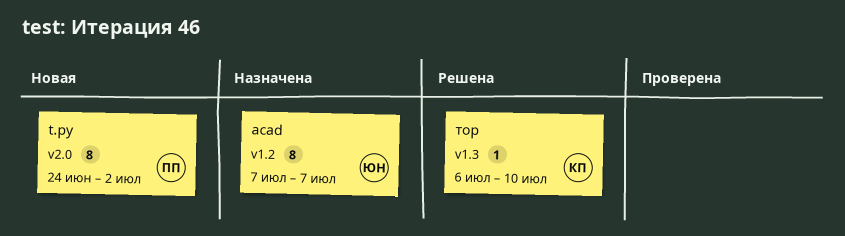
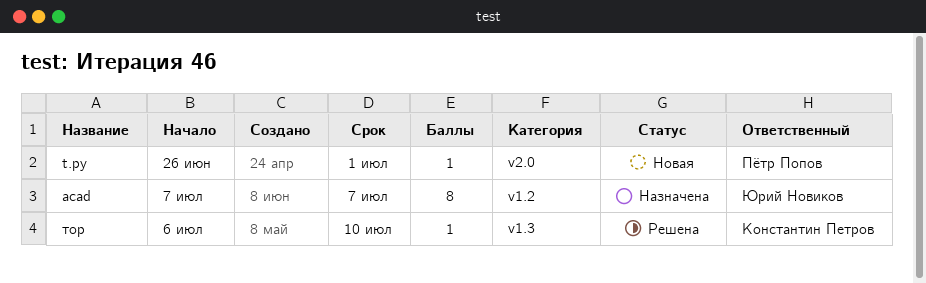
t.py, estimate: 8 -> 1
t.py, start: Jun 24 -> Jun 26
t.py, due: Jul 2 -> Jul 1

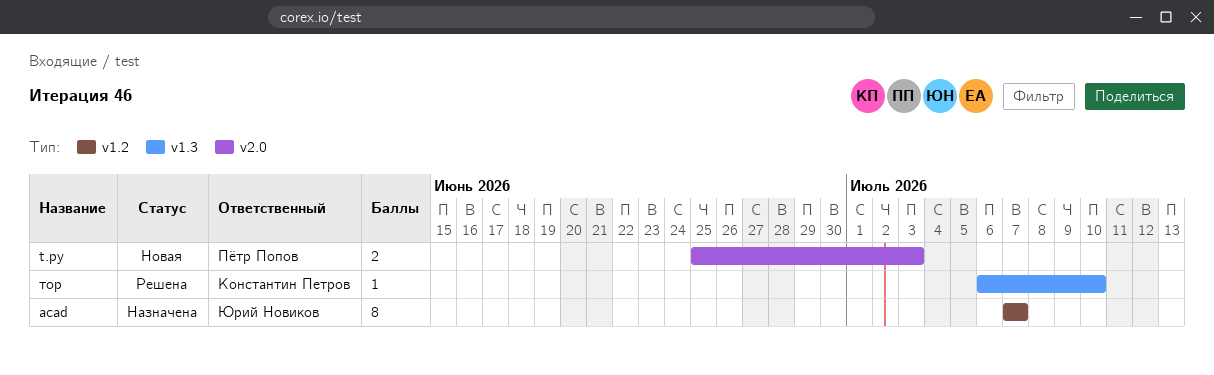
t.py, estimate: 1 -> 2
t.py, start: Jun 26 -> Jun 25
t.py, due: Jul 1 -> Jul 3

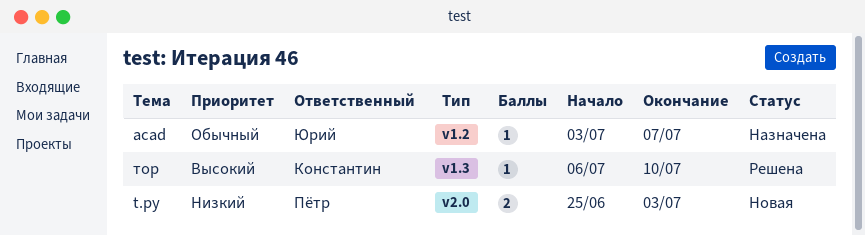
acad, estimate: 8 -> 1
acad, start: Jul 7 -> Jul 3

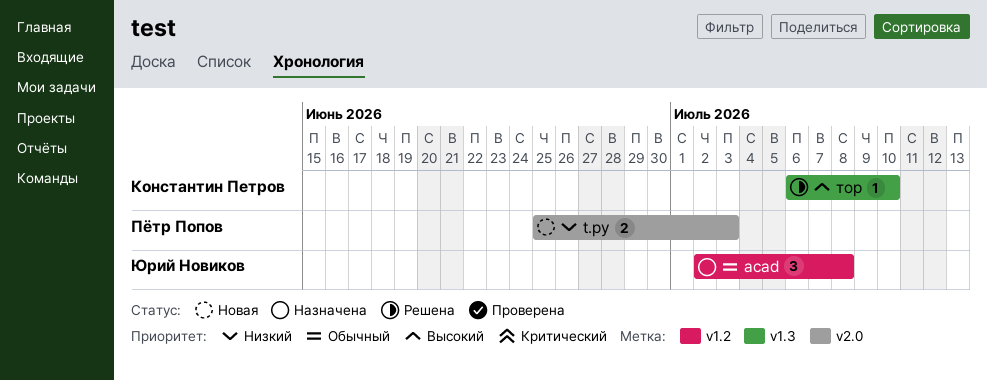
acad, estimate: 1 -> 3
acad, start: Jul 3 -> Jul 2
acad, due: Jul 7 -> Jul 8

